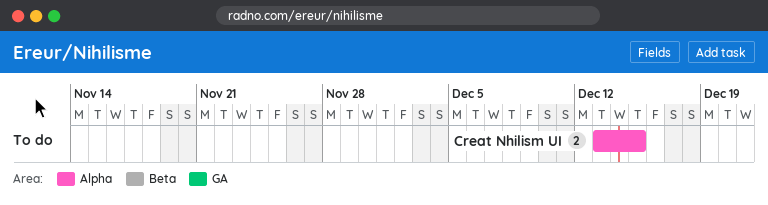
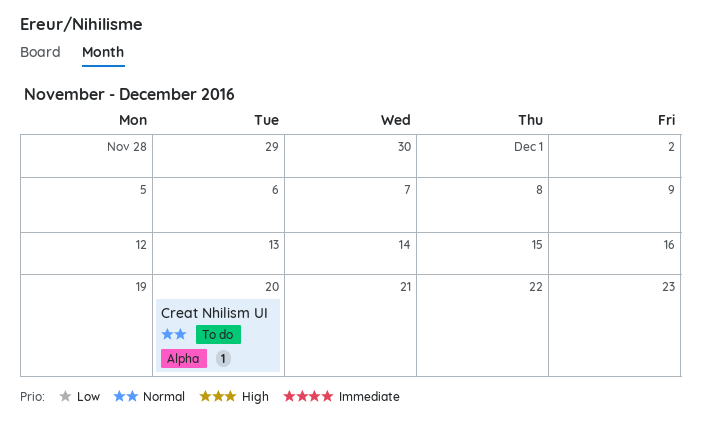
Creat Nhilism UI, estimate: 2 -> 1
Creat Nhilism UI, due: Dec 15 -> Dec 20

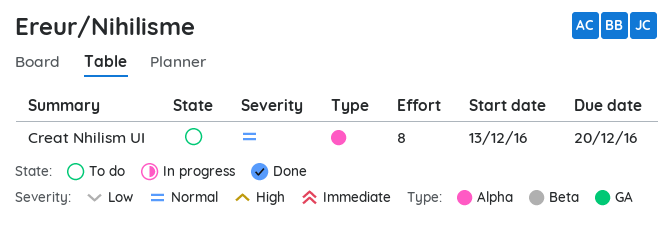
Creat Nhilism UI, estimate: 1 -> 8

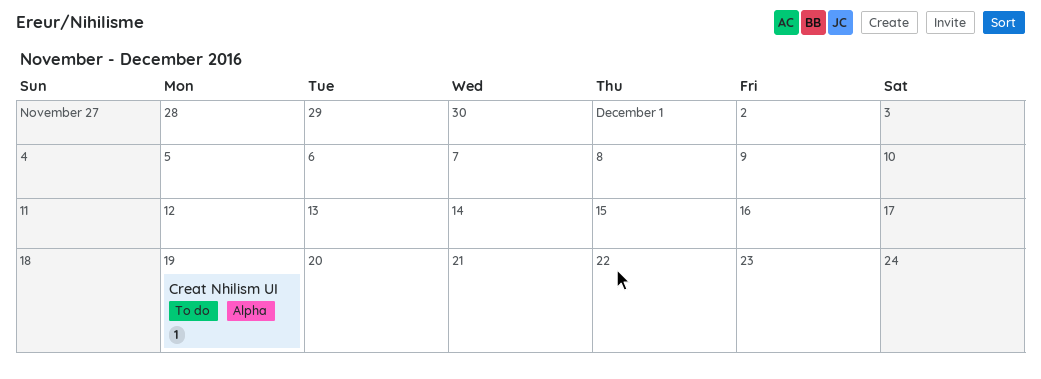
Creat Nhilism UI, estimate: 8 -> 1
Creat Nhilism UI, due: Dec 20 -> Dec 19

